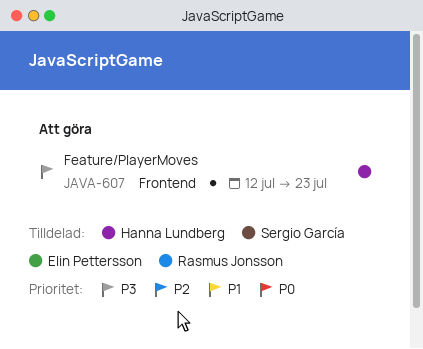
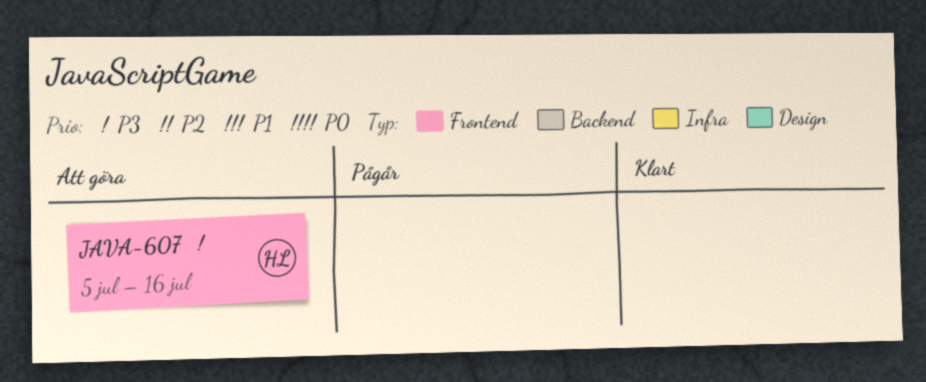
JAVA-607, start: Jul 12 -> Jul 5
JAVA-607, due: Jul 23 -> Jul 16

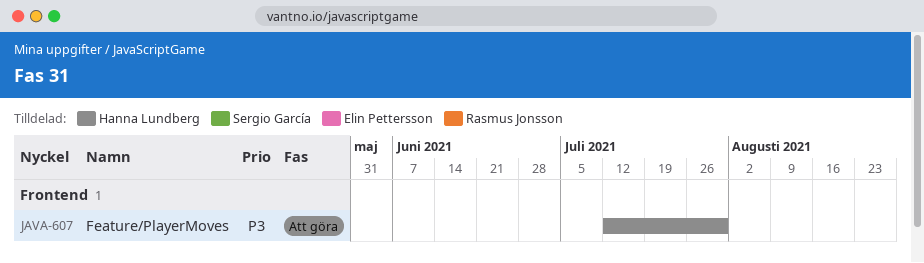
JAVA-607, start: Jul 5 -> Jul 12
JAVA-607, due: Jul 16 -> Jul 30

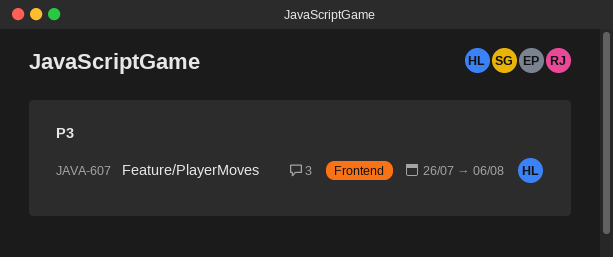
JAVA-607, start: Jul 12 -> Jul 26
JAVA-607, due: Jul 30 -> Aug 6

